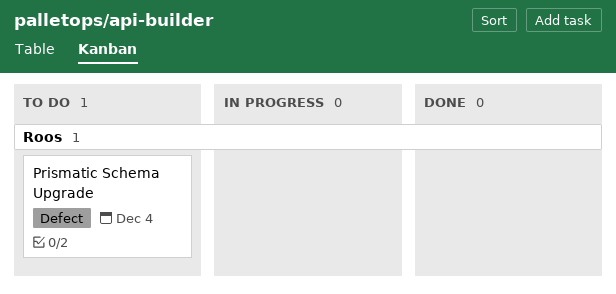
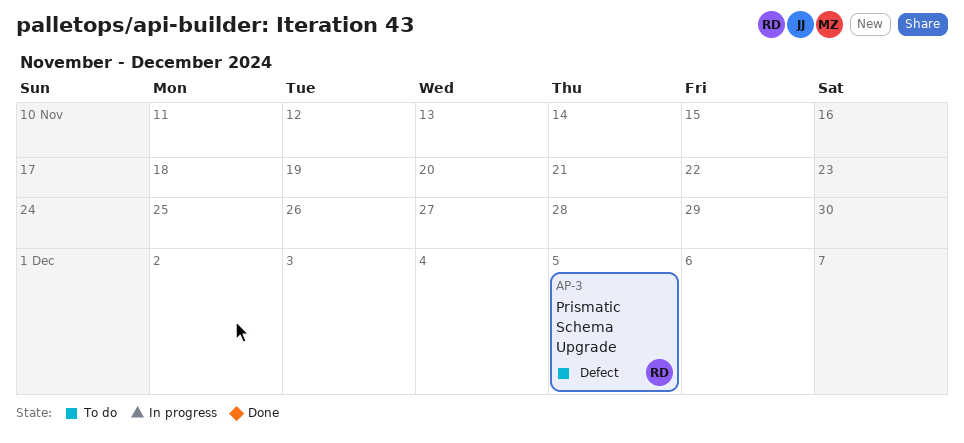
Prismatic Schema Upgrade, due: Dec 4 -> Dec 5

